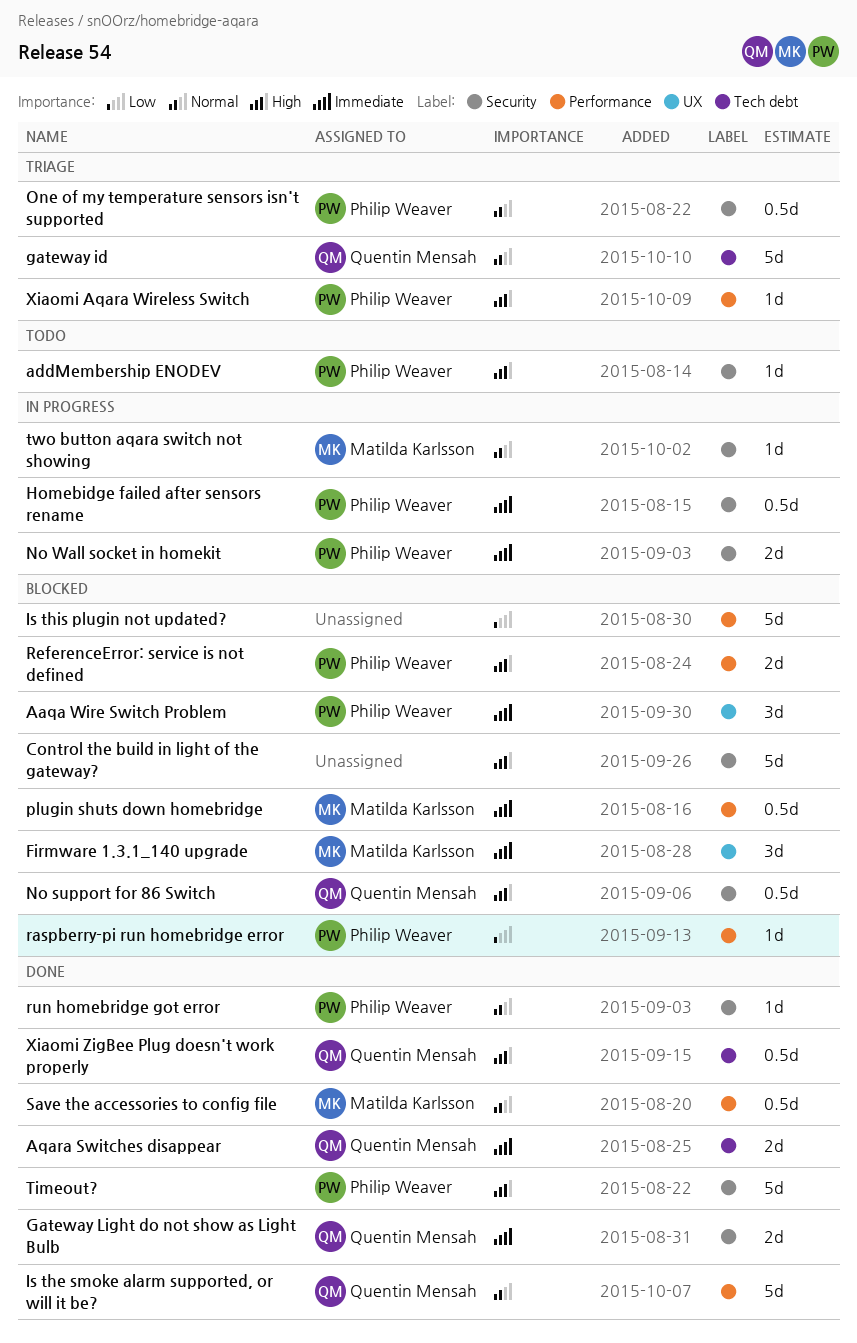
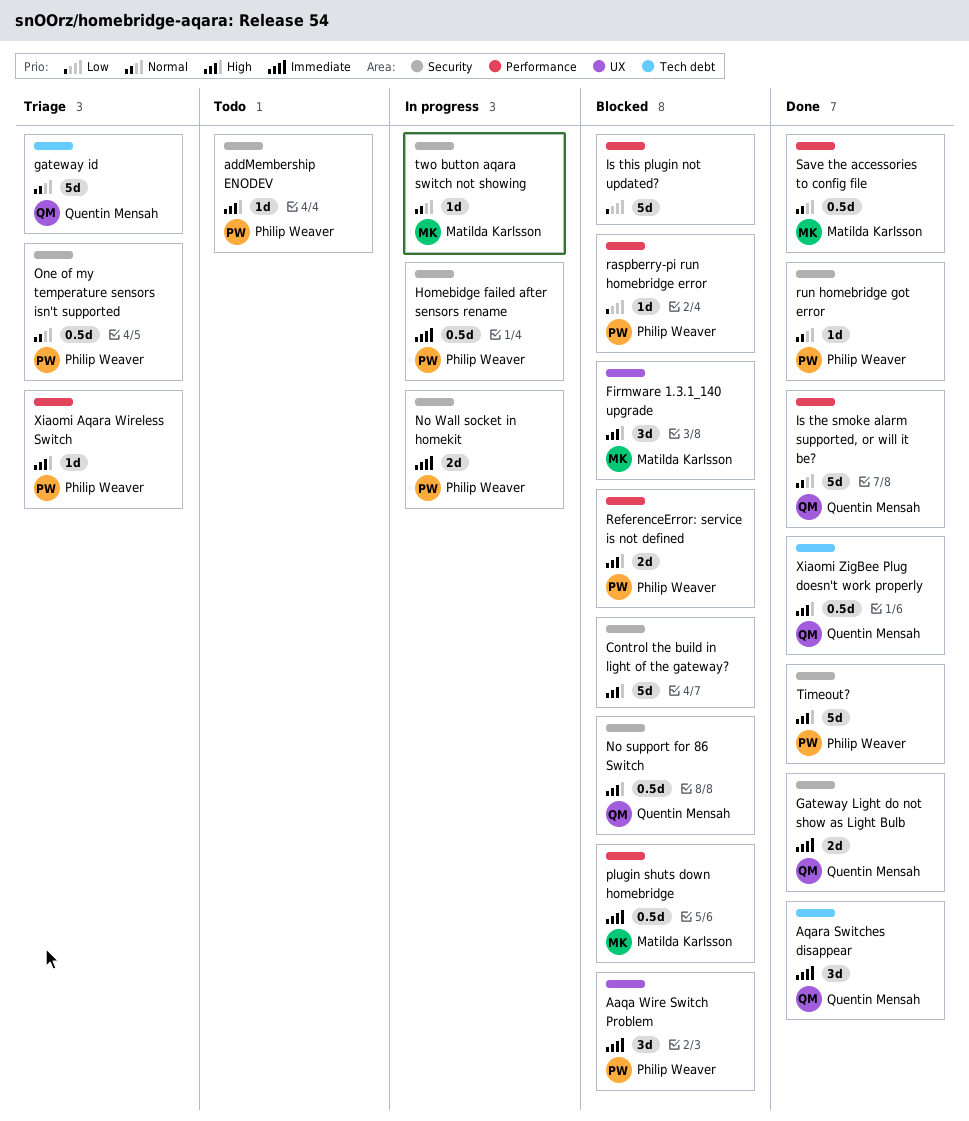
Aqara Switches disappear, estimate: 2d -> 3d
Firmware 1.3.1_140 upgrade, priority: Immediate -> High

